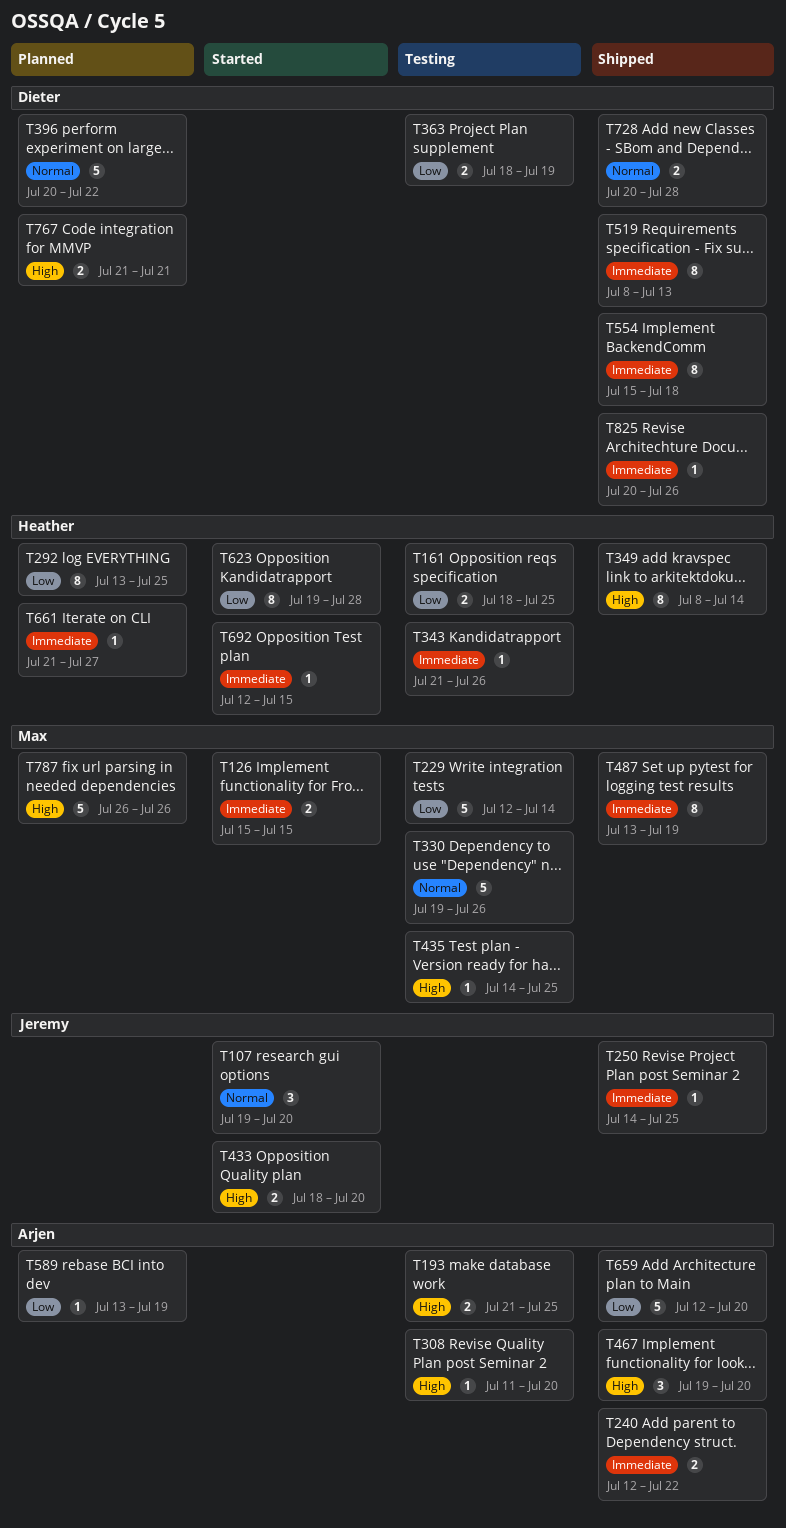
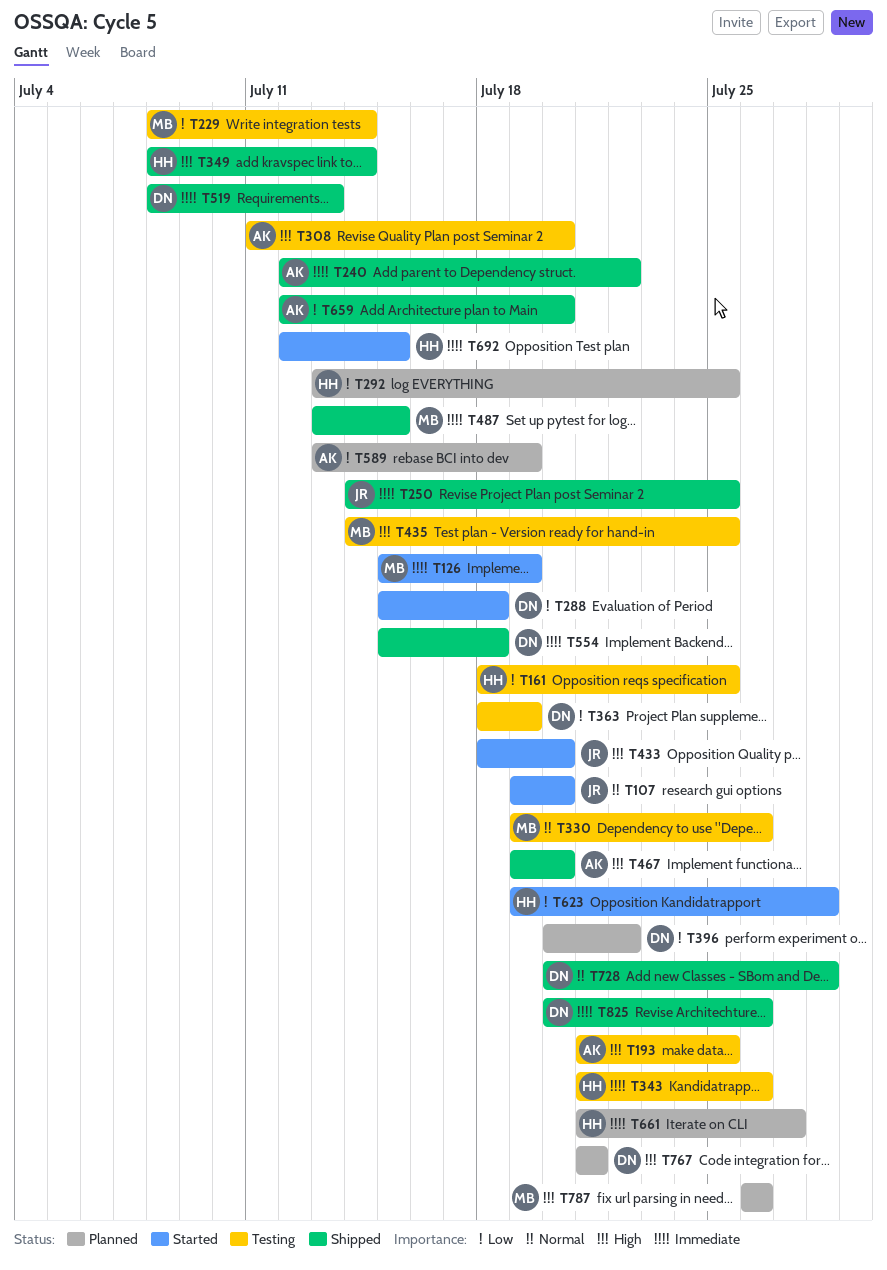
T126, due: Jul 15 -> Jul 19
T229, start: Jul 12 -> Jul 8
T288: none -> present
T396, priority: Normal -> Low
T487, due: Jul 19 -> Jul 15

